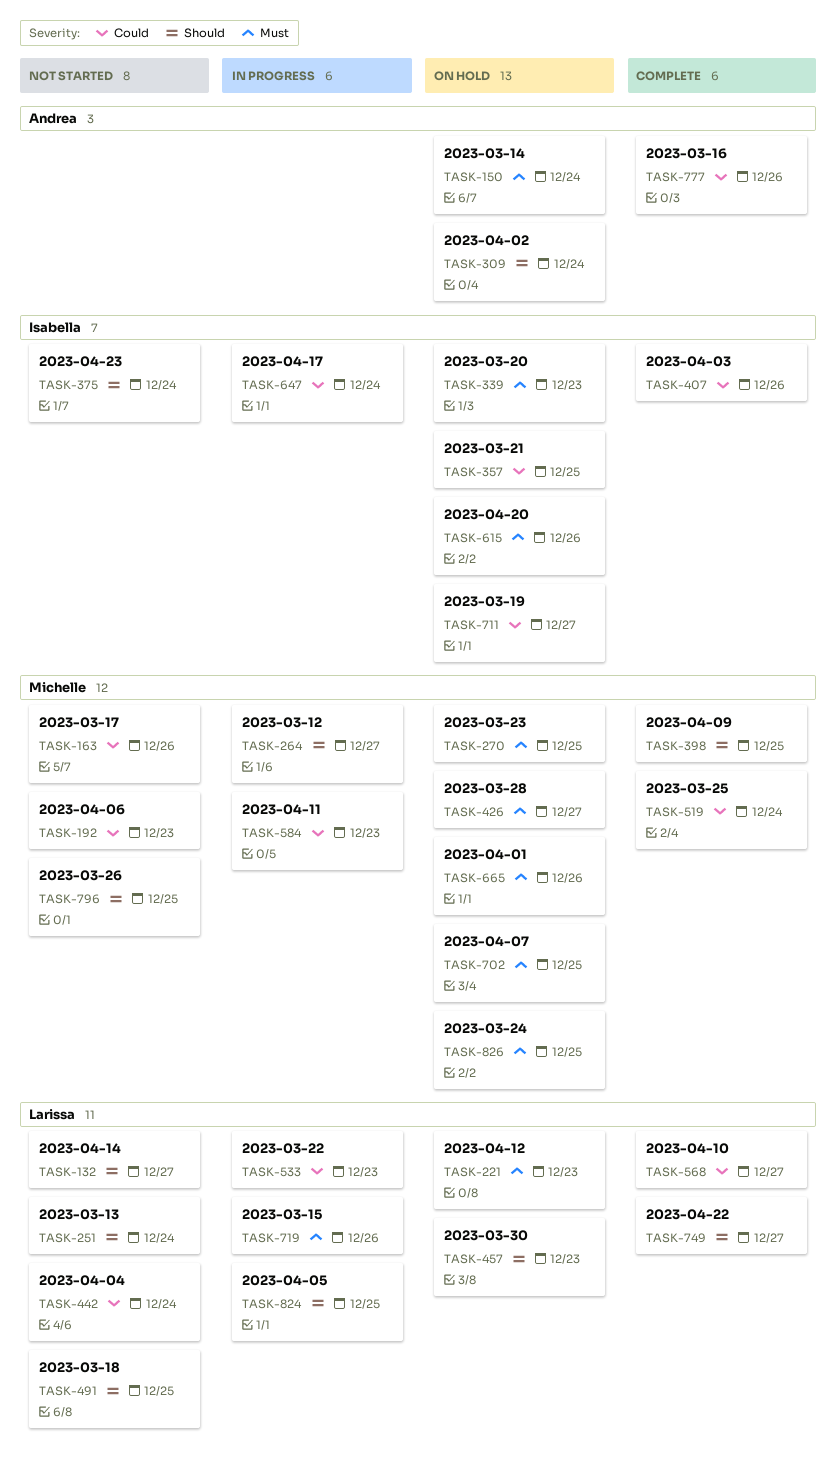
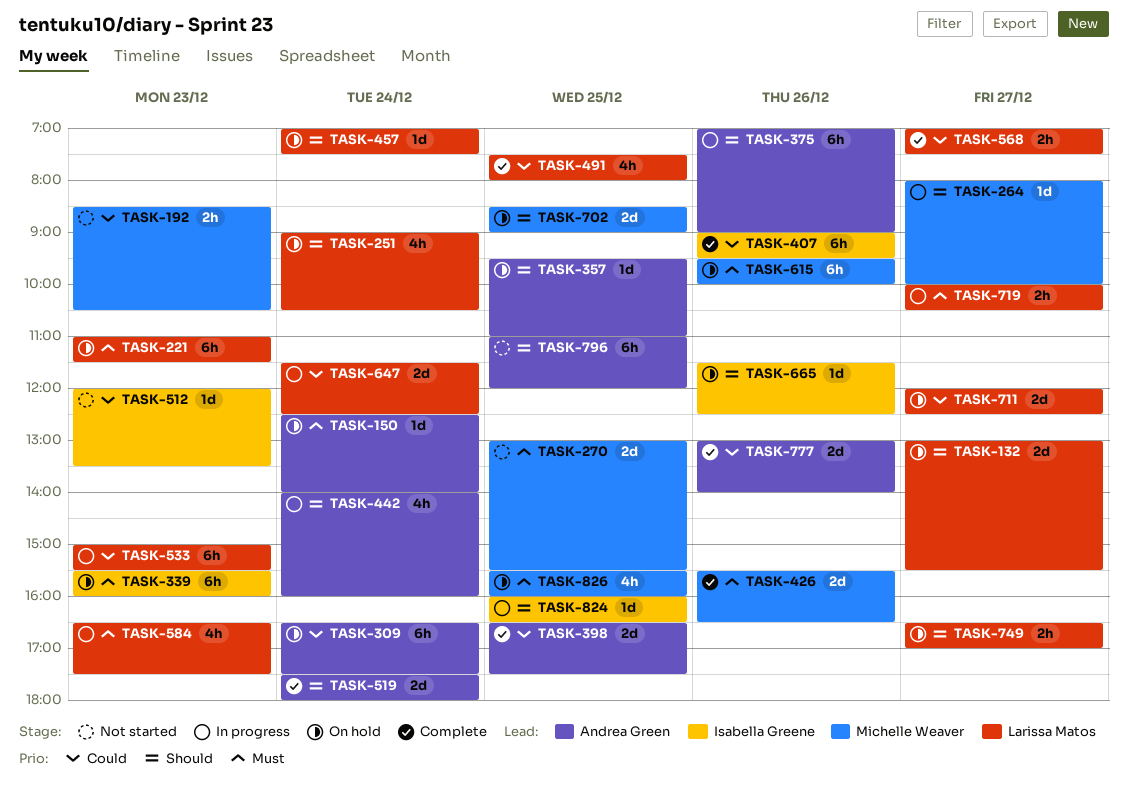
TASK-132, status: Not started -> On hold
TASK-163: present -> none
TASK-251, status: Not started -> On hold
TASK-270, status: On hold -> Not started
TASK-309, priority: Should -> Could
TASK-357, owner: Isabella Greene -> Andrea Green
TASK-357, priority: Could -> Should
TASK-375, status: Not started -> In progress
TASK-375, owner: Isabella Greene -> Andrea Green
TASK-375, day: Dec 24 -> Dec 26
TASK-398, owner: Michelle Weaver -> Andrea Green
TASK-398, priority: Should -> Could
TASK-426, status: On hold -> Complete
TASK-426, day: Dec 27 -> Dec 26
TASK-442, status: Not started -> In progress
TASK-442, owner: Larissa Matos -> Andrea Green
TASK-442, priority: Could -> Should
TASK-457, day: Dec 23 -> Dec 24
TASK-491, status: Not started -> Complete
TASK-491, priority: Should -> Could
TASK-512: none -> present
TASK-519, owner: Michelle Weaver -> Andrea Green
TASK-519, priority: Could -> Should
TASK-584, owner: Michelle Weaver -> Larissa Matos
TASK-584, priority: Could -> Must
TASK-615, owner: Isabella Greene -> Michelle Weaver
TASK-647, owner: Isabella Greene -> Larissa Matos
TASK-665, owner: Michelle Weaver -> Isabella Greene
TASK-665, priority: Must -> Should
TASK-702, priority: Must -> Should
TASK-711, owner: Isabella Greene -> Larissa Matos
TASK-719, day: Dec 26 -> Dec 27
TASK-749, status: Complete -> On hold
TASK-796, owner: Michelle Weaver -> Andrea Green
TASK-824, owner: Larissa Matos -> Isabella Greene

